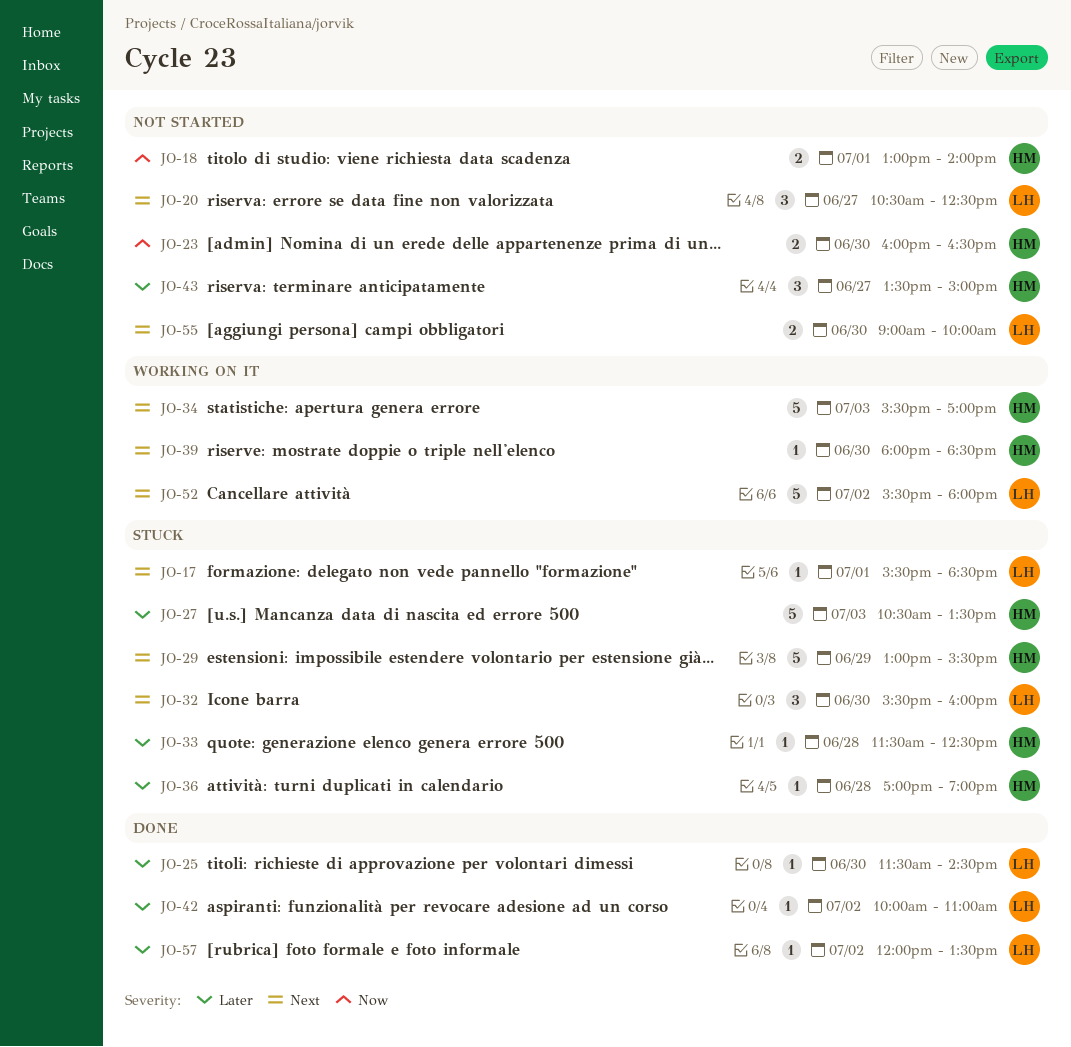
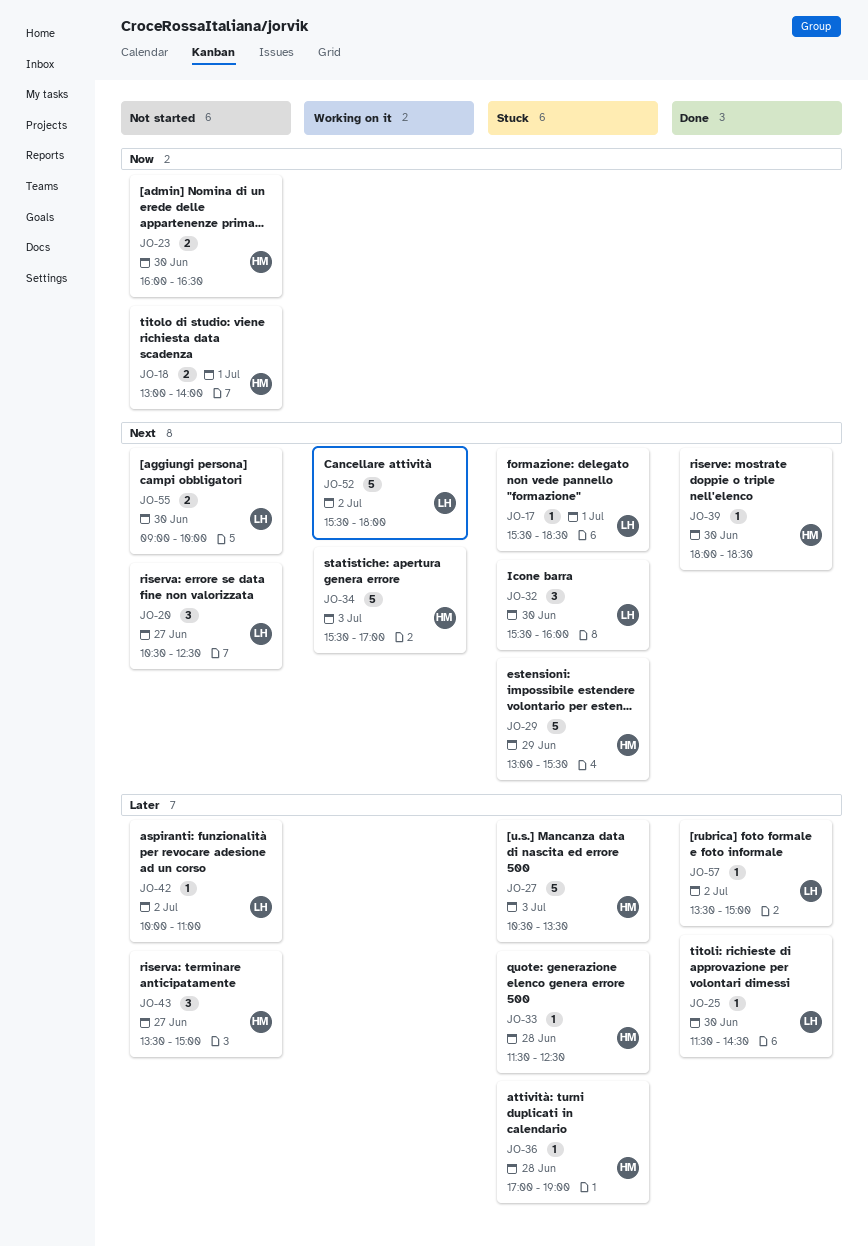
JO-39, status: Working on it -> Done
JO-42, status: Done -> Not started
JO-57, begins: 12:00 -> 13:30
JO-57, ends: 13:30 -> 15:00

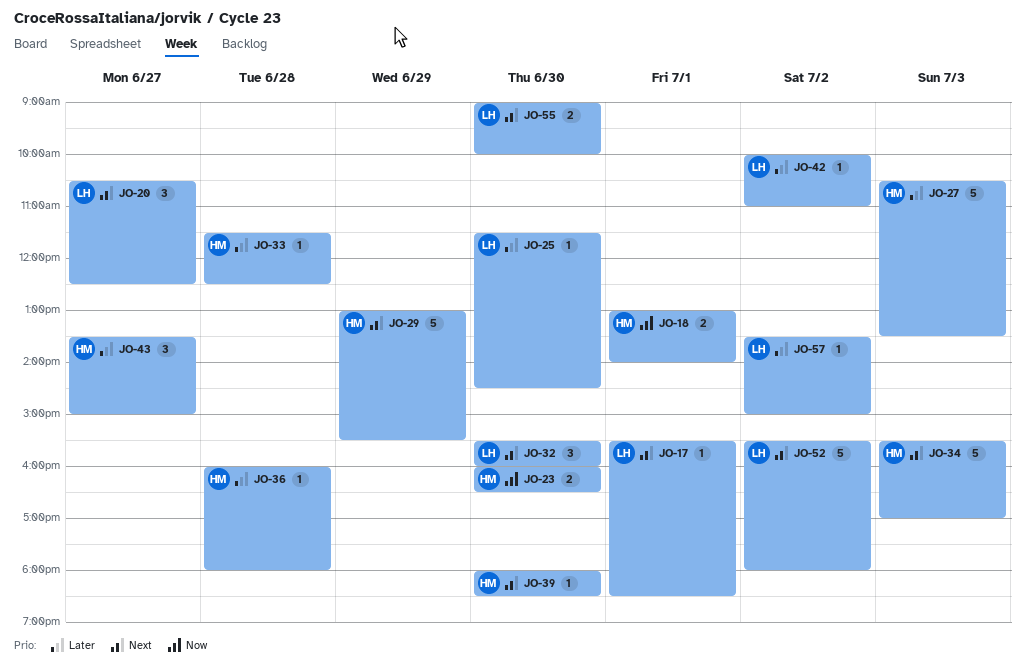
JO-36, begins: 17:00 -> 16:00
JO-36, ends: 19:00 -> 18:00

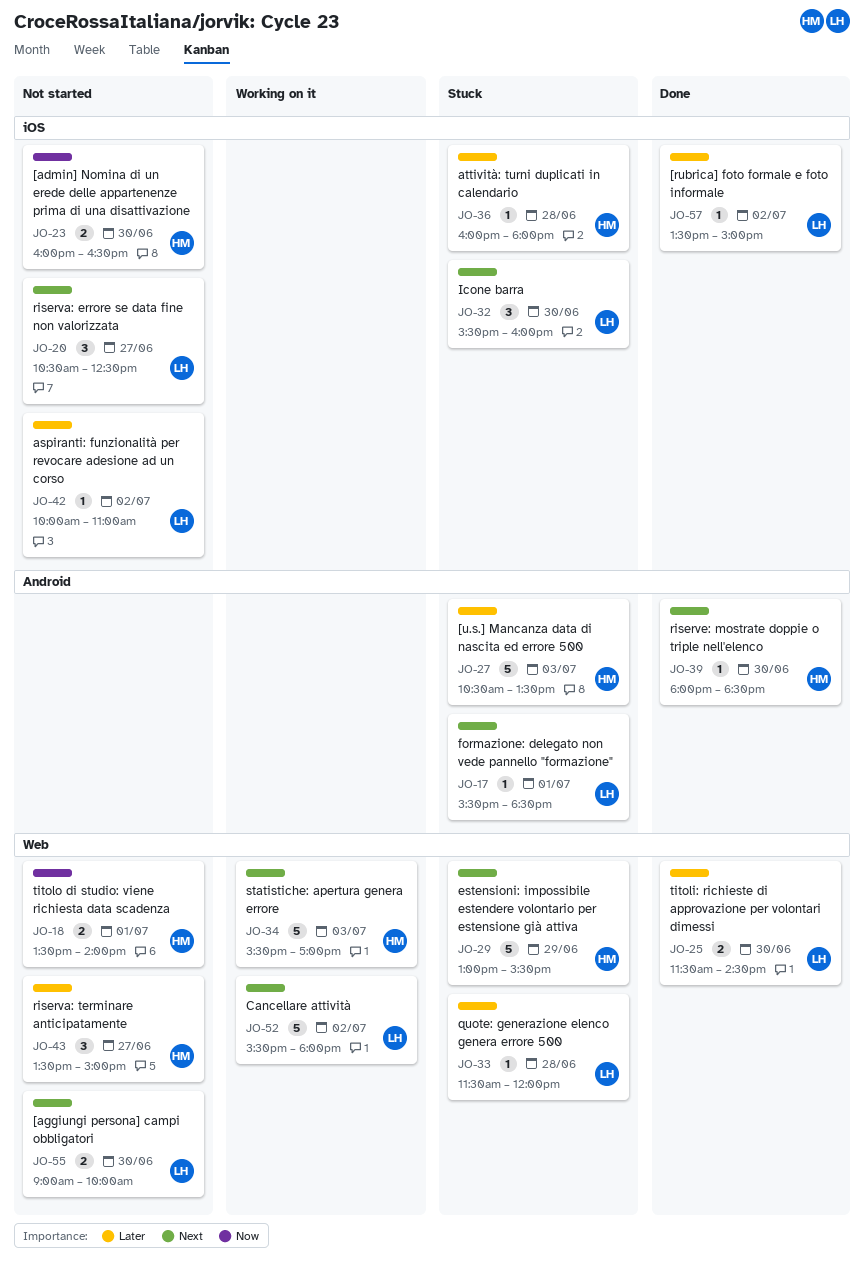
JO-18, begins: 13:00 -> 13:30
JO-25, estimate: 1 -> 2
JO-33, owner: HM -> LH
JO-33, ends: 12:30 -> 12:00

